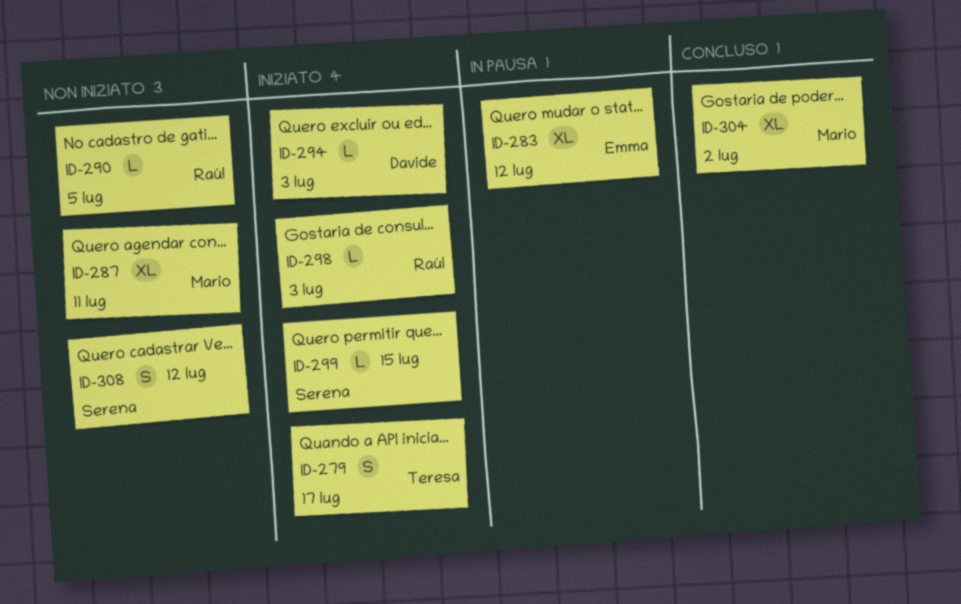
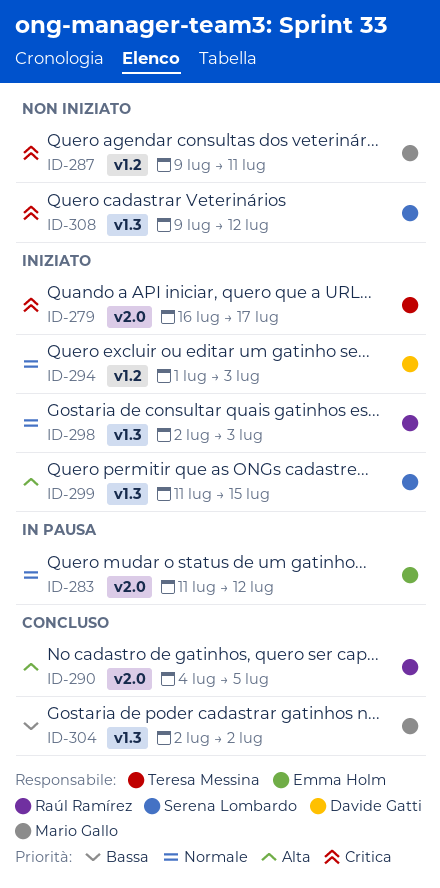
ID-290, status: Non iniziato -> Concluso

